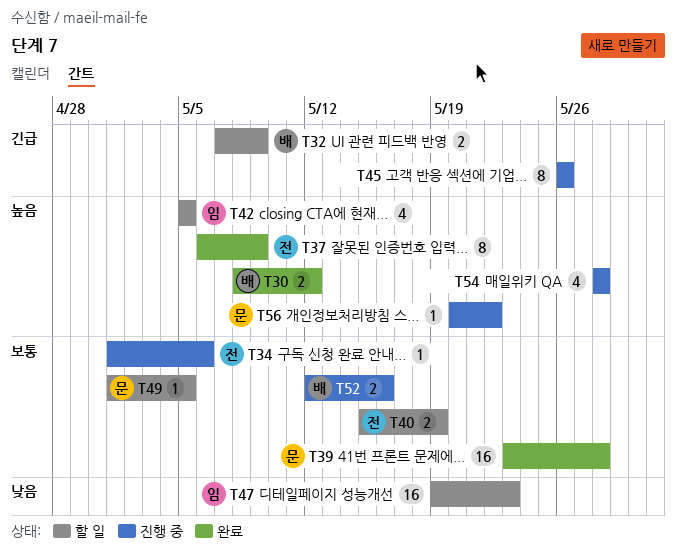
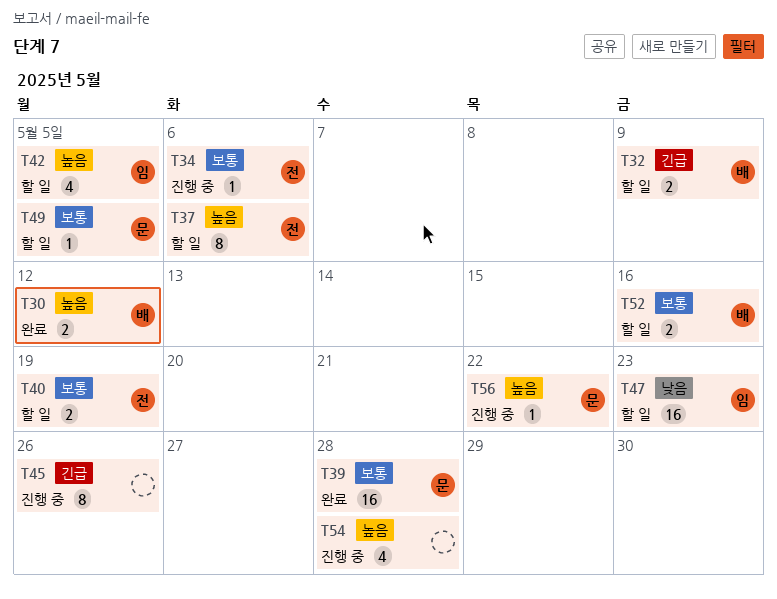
T37, status: 완료 -> 할 일
T37, due: May 9 -> May 6
T52, status: 진행 중 -> 할 일

